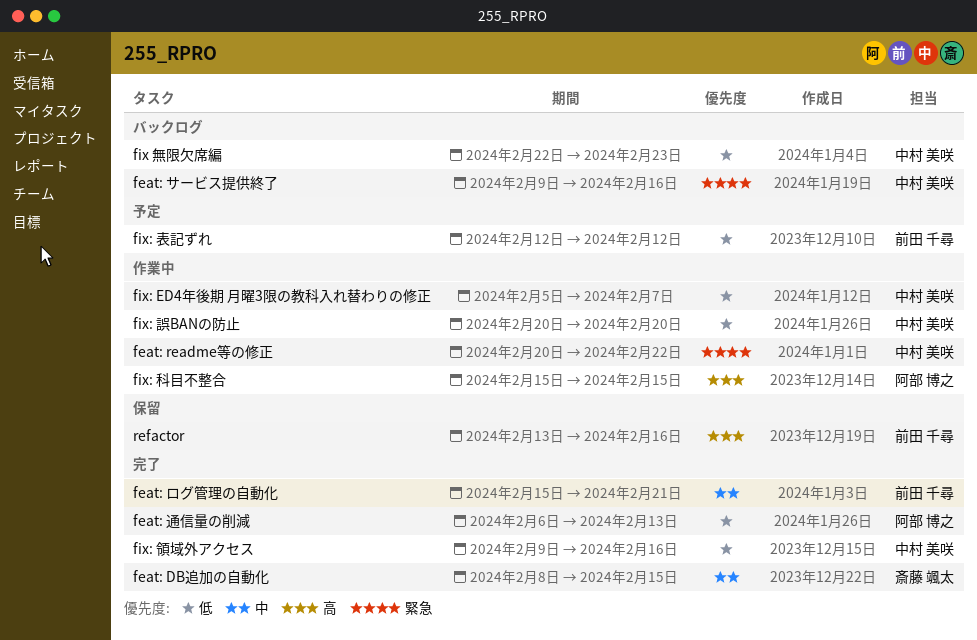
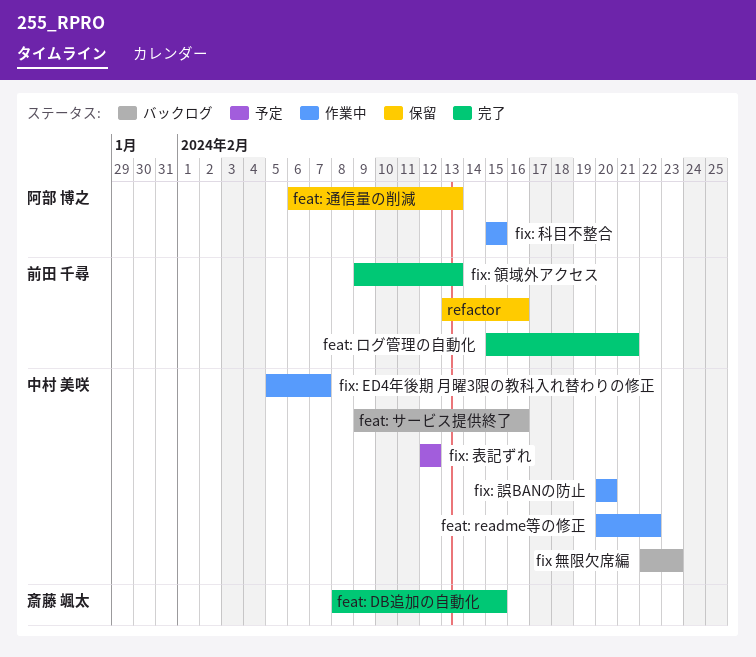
feat: 通信量の削減, status: 完了 -> 保留
fix: 表記ずれ, owner: 前田 千尋 -> 中村 美咲
fix: 領域外アクセス, owner: 中村 美咲 -> 前田 千尋
fix: 領域外アクセス, due: Feb 16 -> Feb 13

